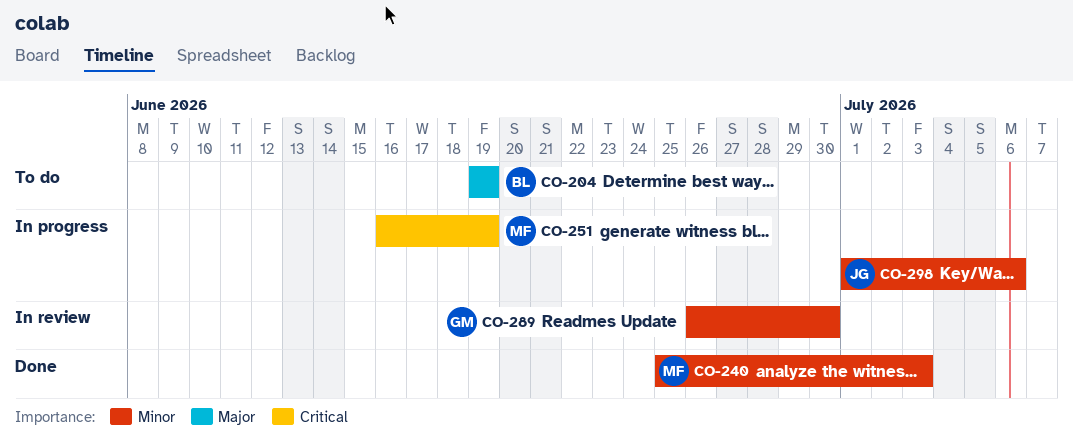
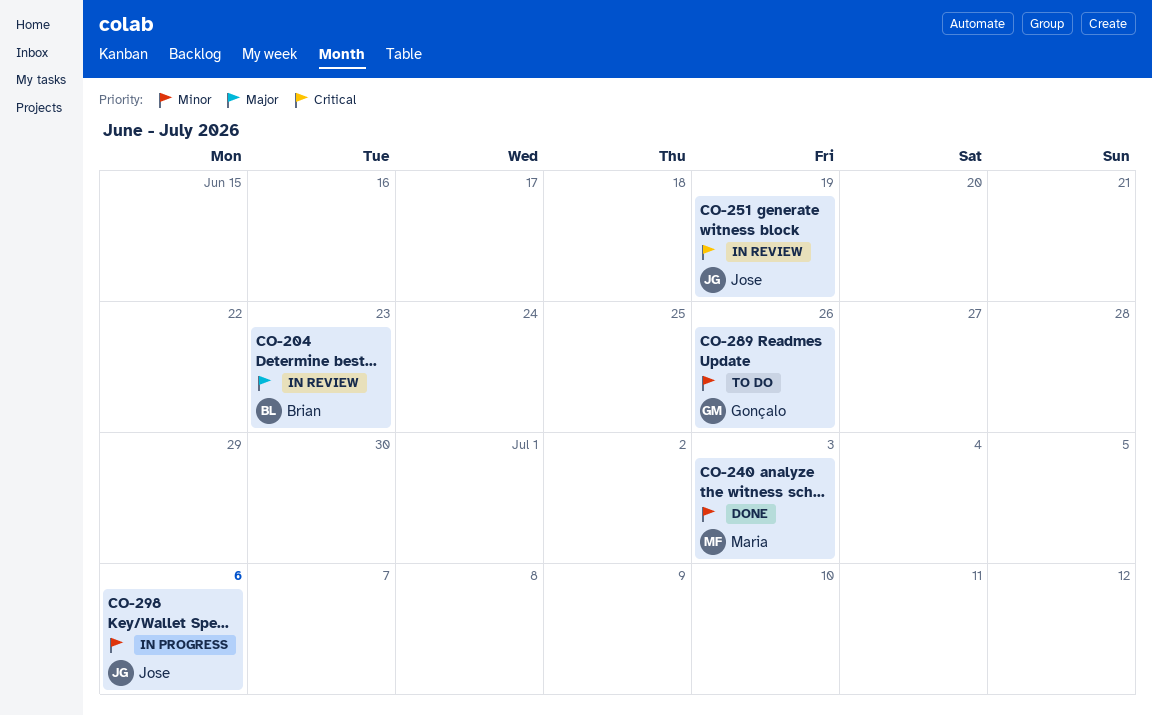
CO-204, status: To do -> In review
CO-204, due: Jun 19 -> Jun 23
CO-251, status: In progress -> In review
CO-251, owner: Maria -> Jose
CO-289, status: In review -> To do
CO-289, due: Jun 30 -> Jun 26

